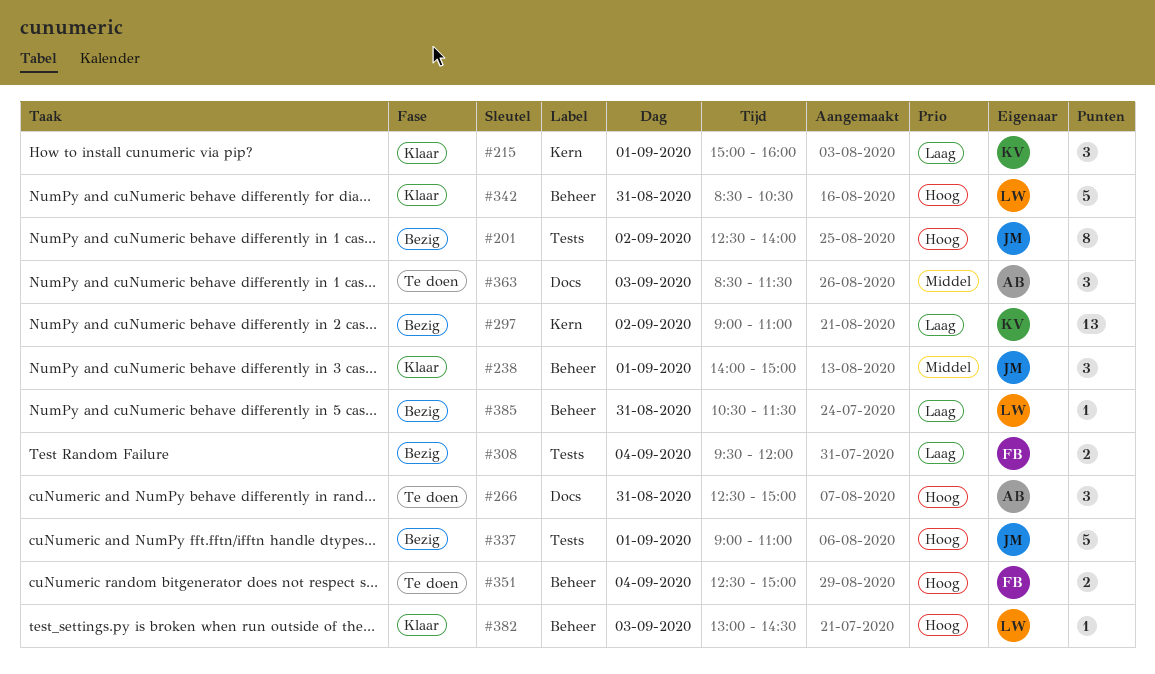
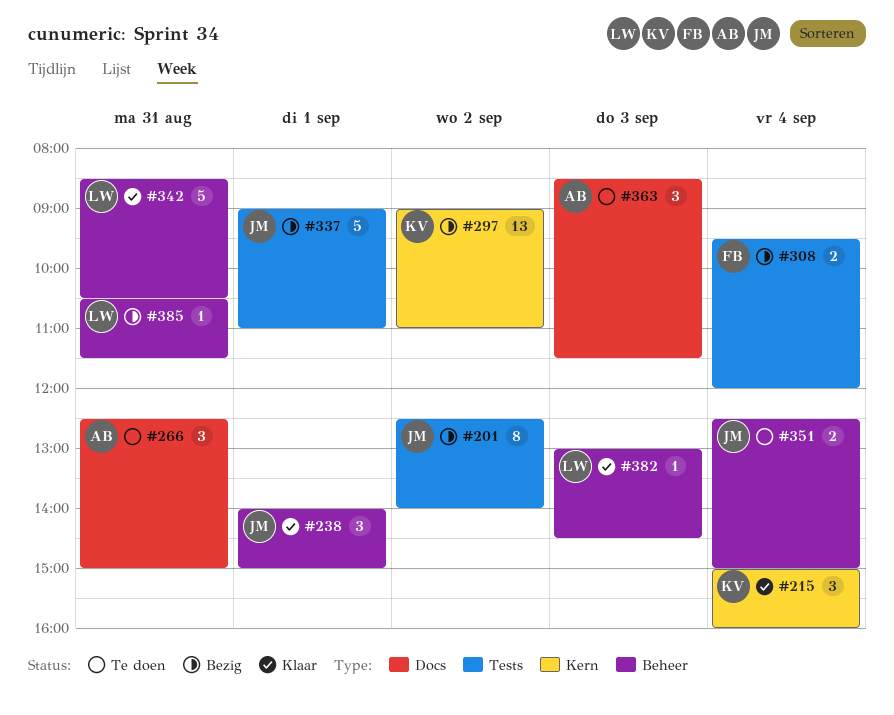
#215, day: Sep 1 -> Sep 4
#351, owner: FB -> JM

